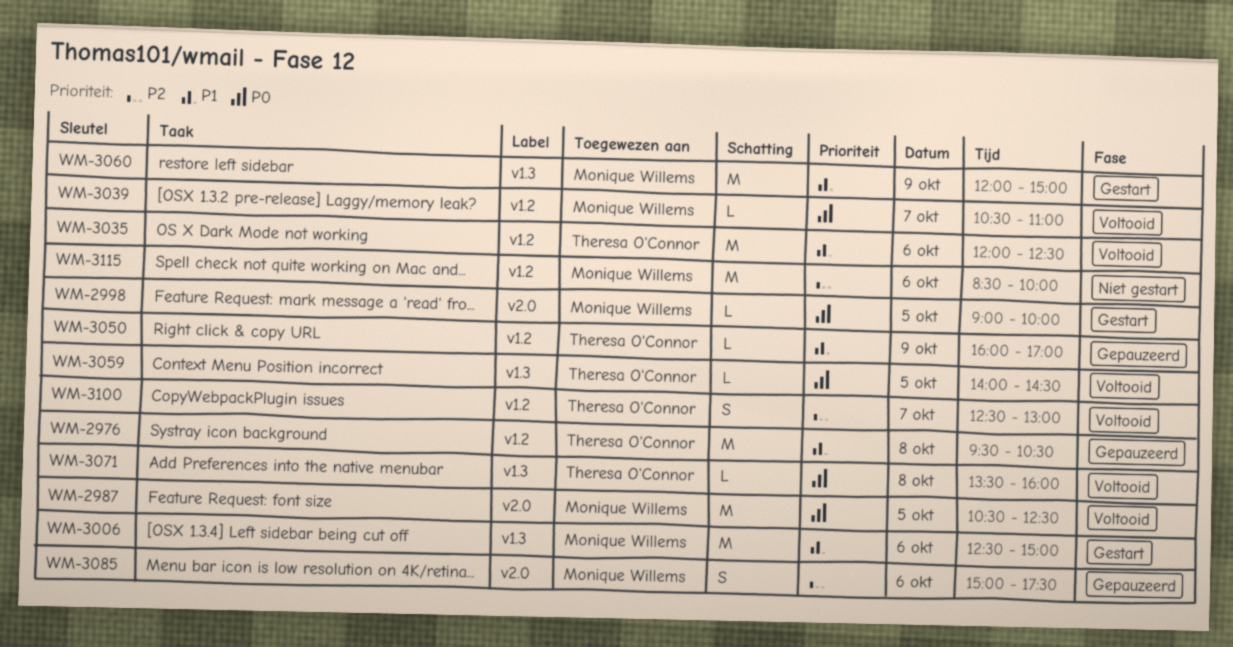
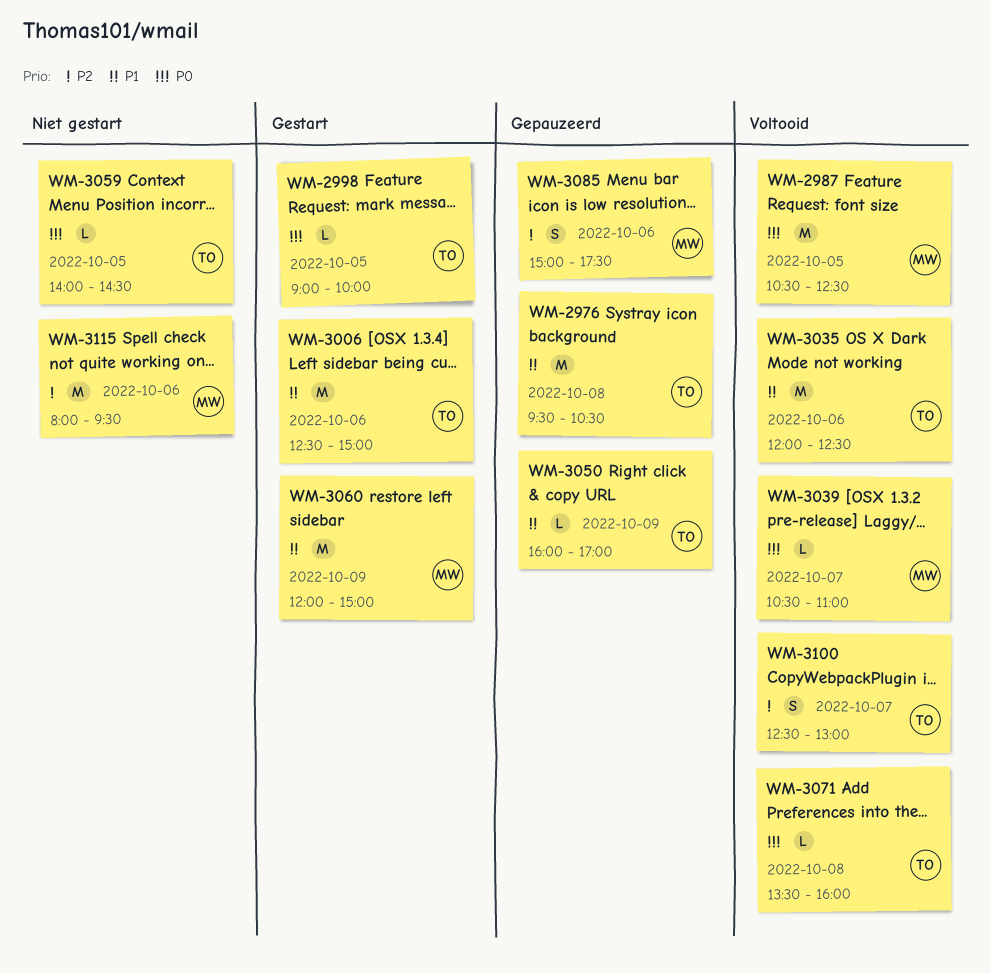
WM-2998, owner: Monique Willems -> Theresa O'Connor
WM-3006, owner: Monique Willems -> Theresa O'Connor
WM-3059, status: Voltooid -> Niet gestart
WM-3115, begins: 08:30 -> 08:00
WM-3115, ends: 10:00 -> 09:30

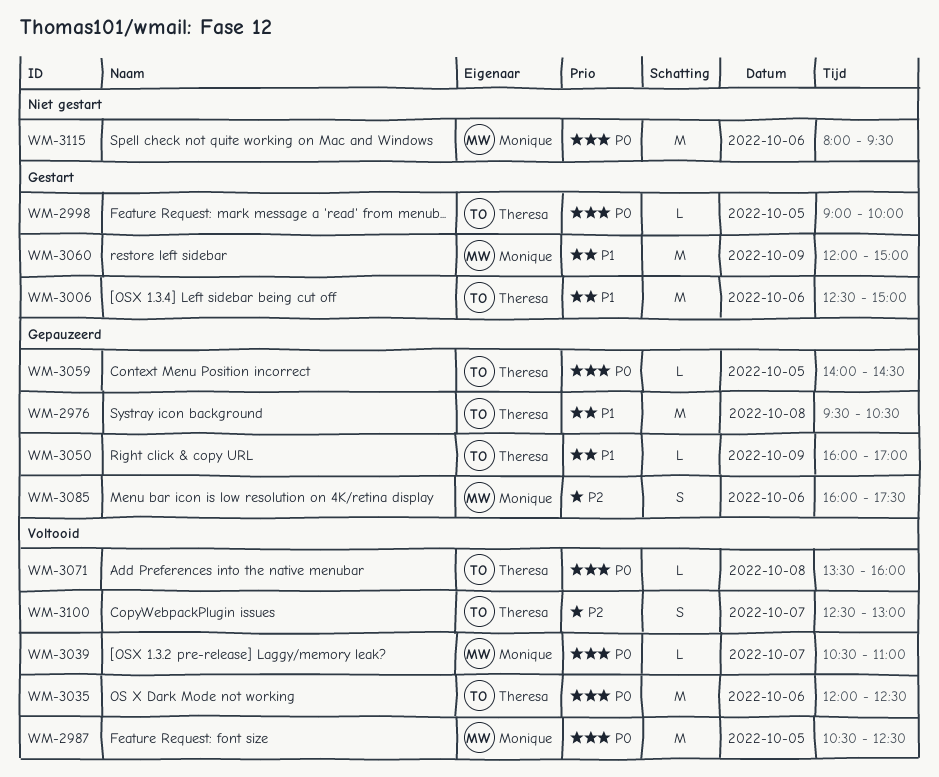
WM-3035, priority: P1 -> P0
WM-3059, status: Niet gestart -> Gepauzeerd
WM-3085, begins: 15:00 -> 16:00
WM-3115, priority: P2 -> P0

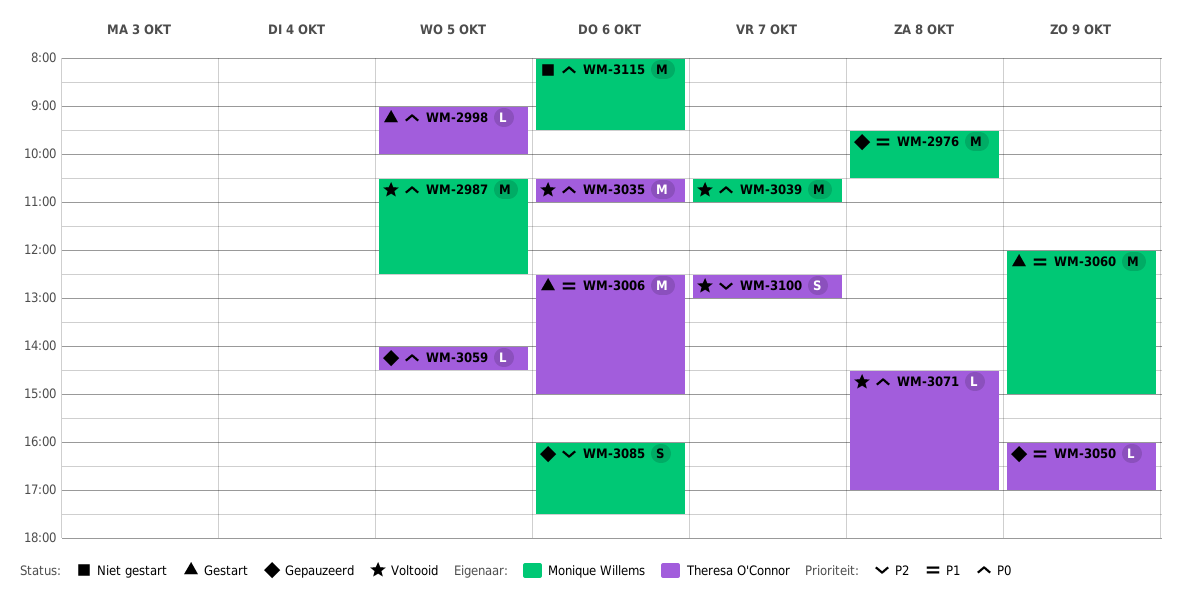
WM-2976, owner: Theresa O'Connor -> Monique Willems
WM-3035, begins: 12:00 -> 10:30
WM-3035, ends: 12:30 -> 11:00
WM-3039, estimate: L -> M
WM-3071, begins: 13:30 -> 14:30
WM-3071, ends: 16:00 -> 17:00

